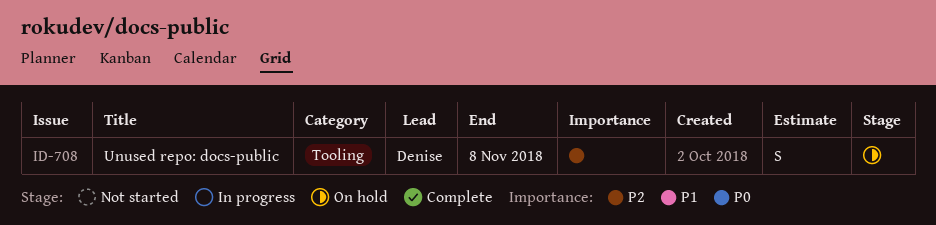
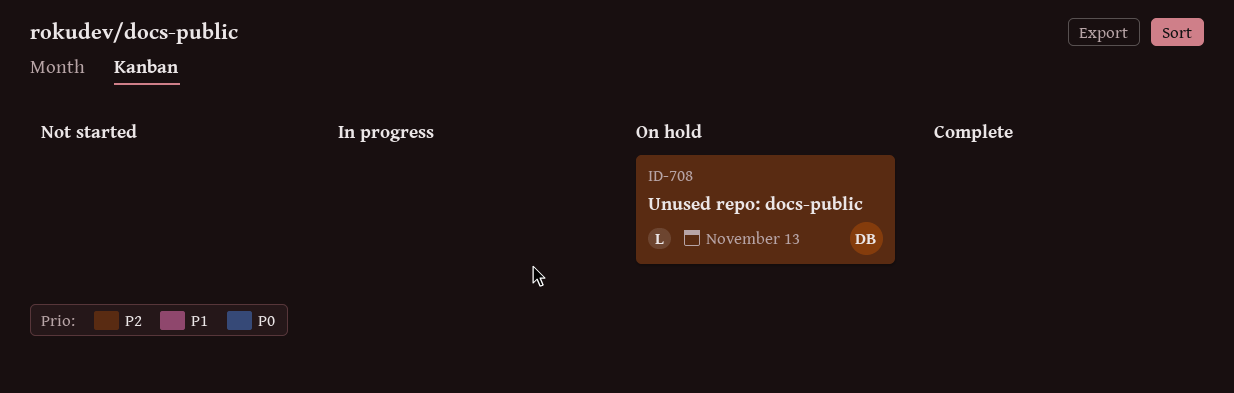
ID-708, estimate: S -> L
ID-708, due: Nov 8 -> Nov 13

